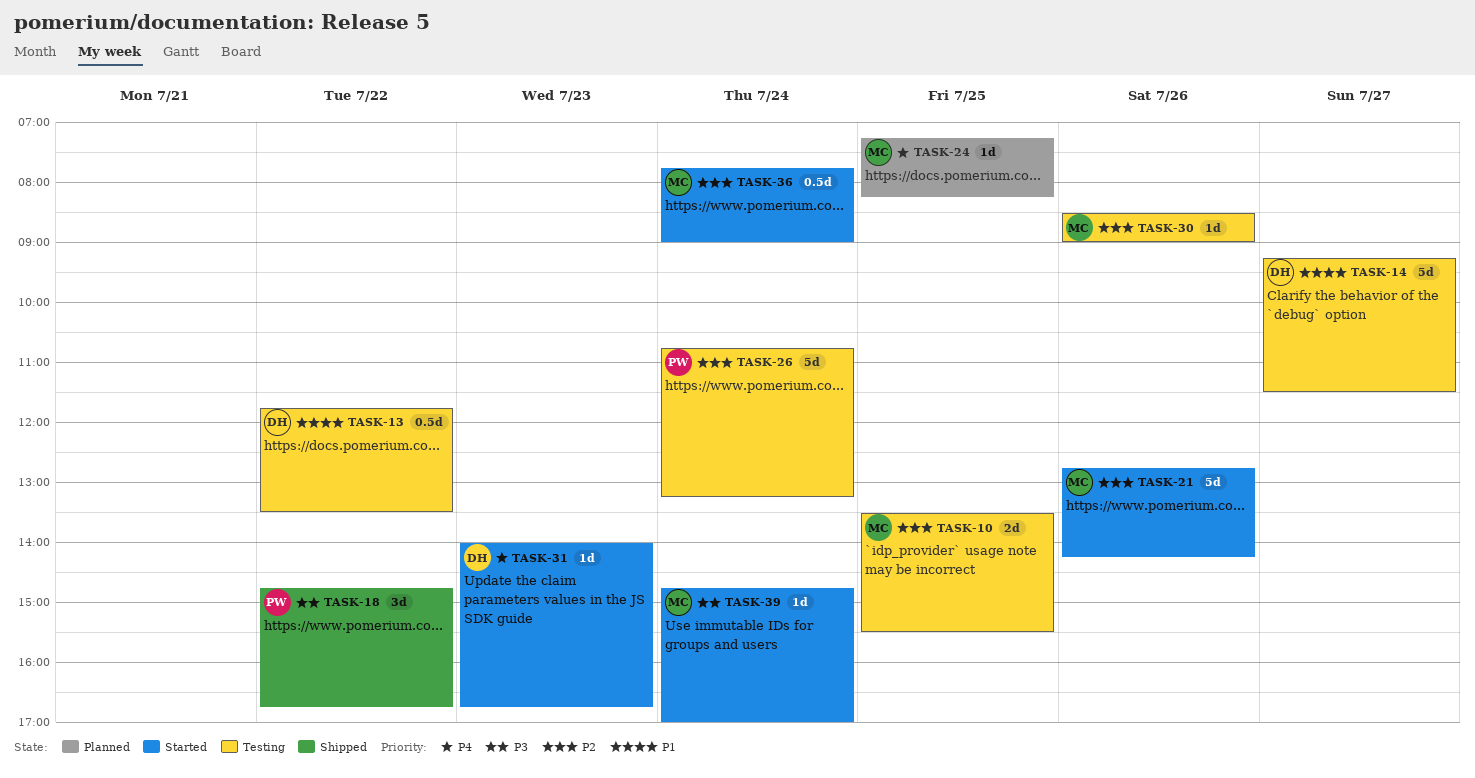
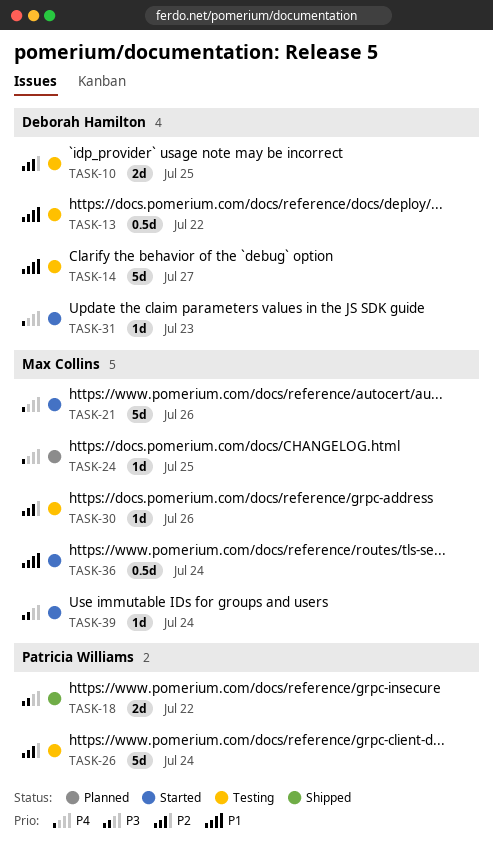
TASK-10, owner: Max Collins -> Deborah Hamilton
TASK-18, estimate: 3d -> 2d
TASK-21, priority: P2 -> P4
TASK-36, priority: P2 -> P1

